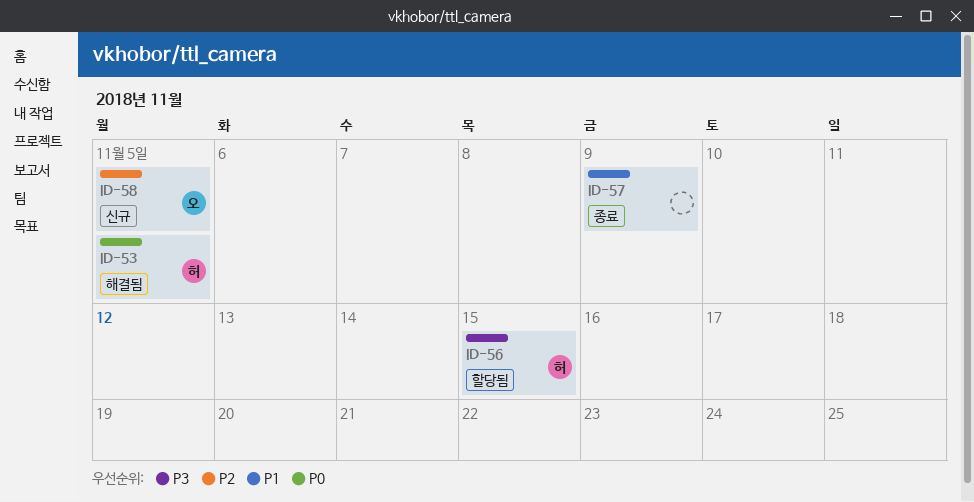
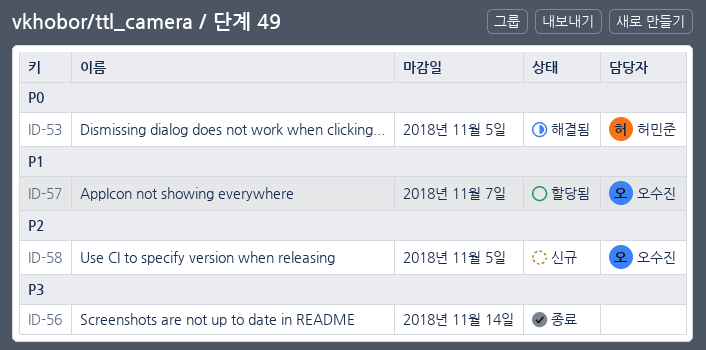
ID-56, status: 할당됨 -> 종료
ID-56, owner: 허민준 -> none
ID-56, due: Nov 15 -> Nov 14
ID-57, status: 종료 -> 할당됨
ID-57, owner: none -> 오수진
ID-57, due: Nov 9 -> Nov 7

